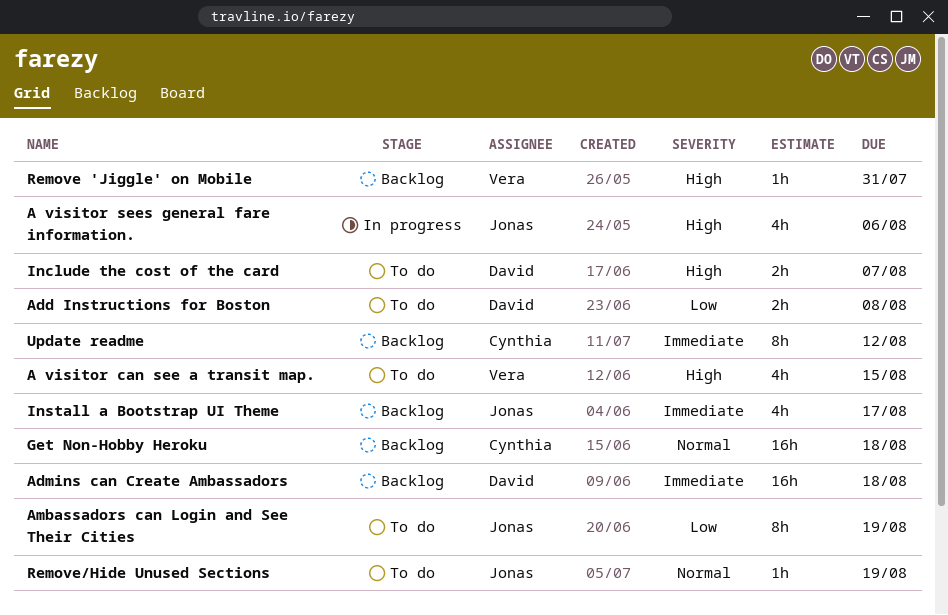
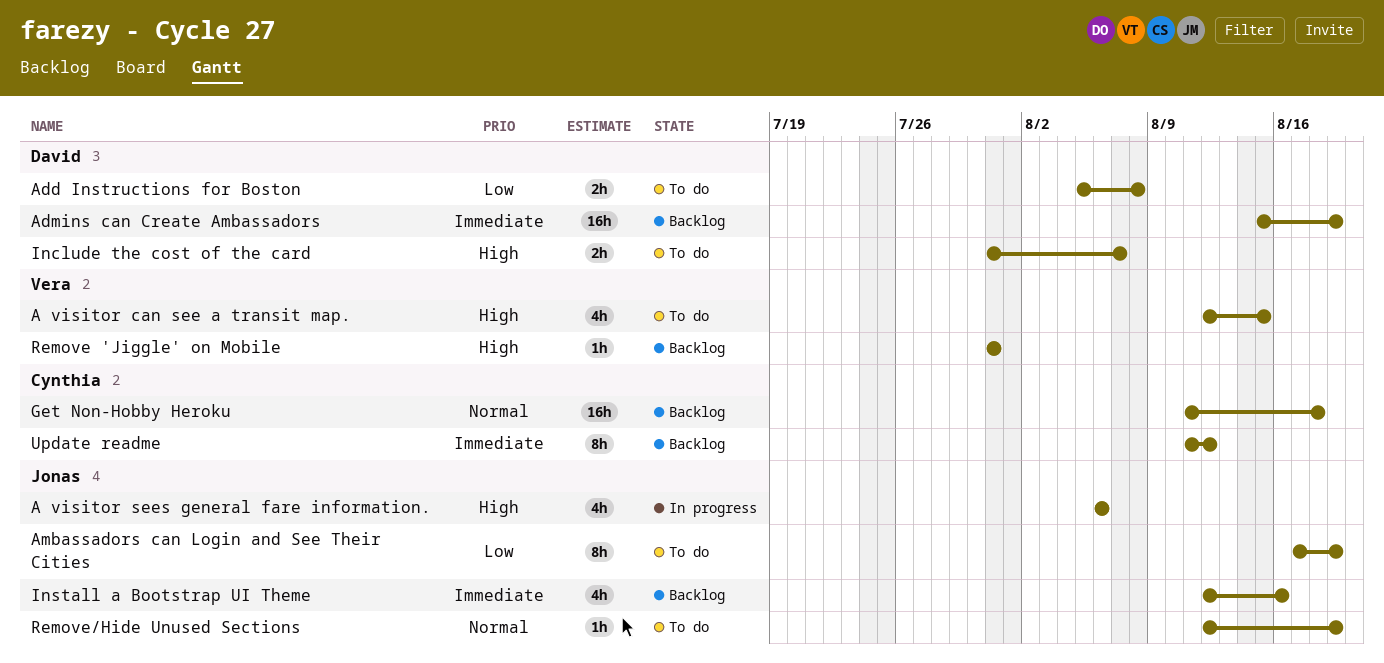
Admins can Create Ambassadors, due: Aug 18 -> Aug 19
Install a Bootstrap UI Theme, due: Aug 17 -> Aug 16

